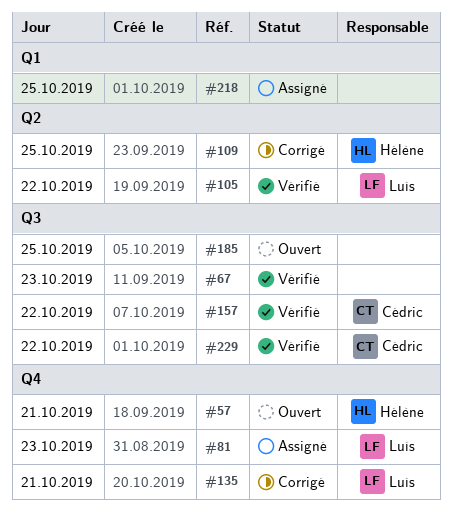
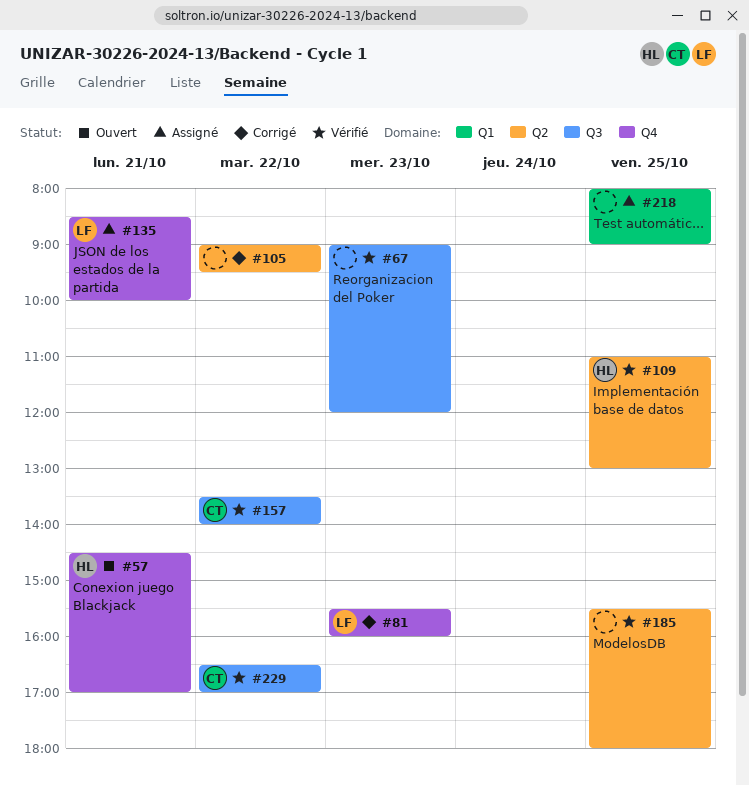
#81, status: Assigné -> Corrigé
#105, status: Vérifié -> Corrigé
#105, owner: Luís -> none
#109, status: Corrigé -> Vérifié
#135, status: Corrigé -> Assigné
#185, status: Ouvert -> Vérifié
#185, label: Q3 -> Q2

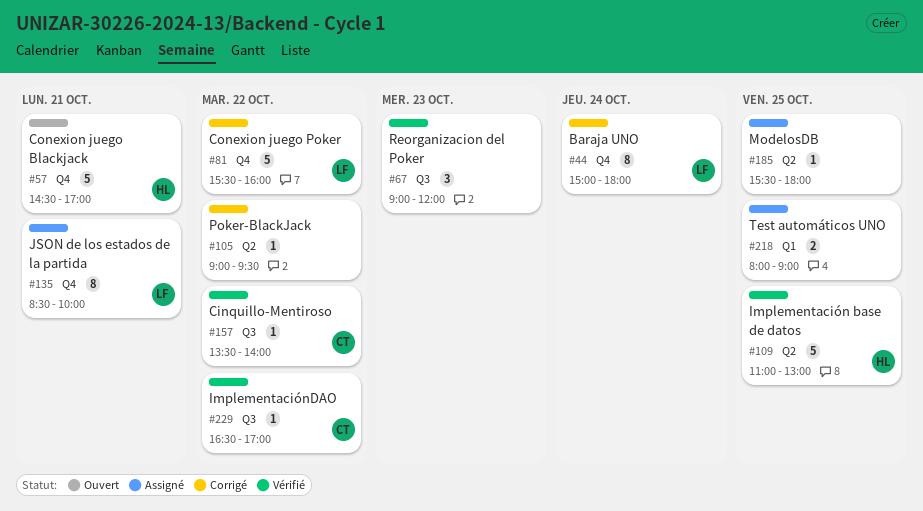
#44: none -> present
#81, day: Oct 23 -> Oct 22
#185, status: Vérifié -> Assigné

